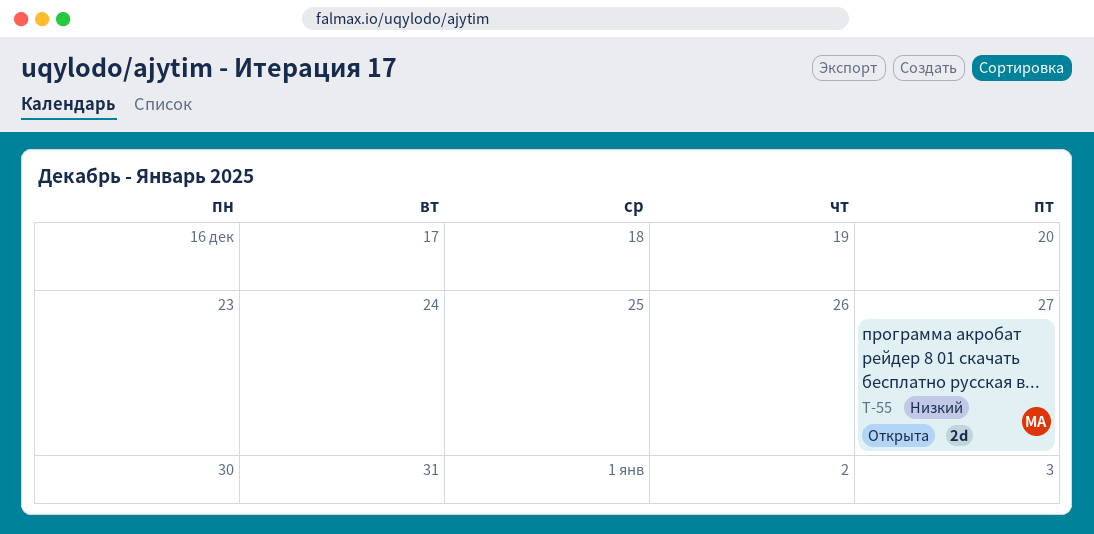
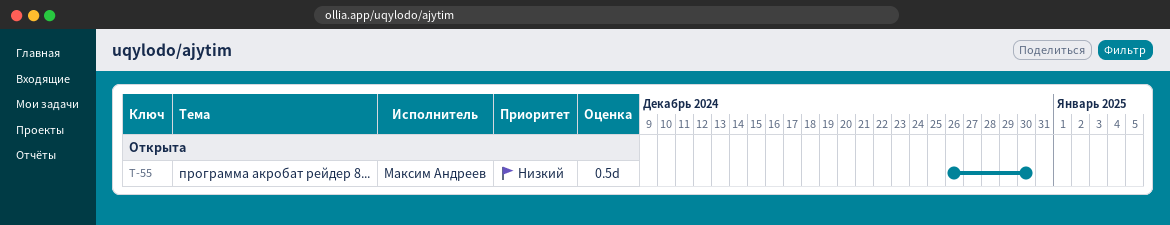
T-55, estimate: 2d -> 0.5d
T-55, due: Dec 27 -> Dec 30

